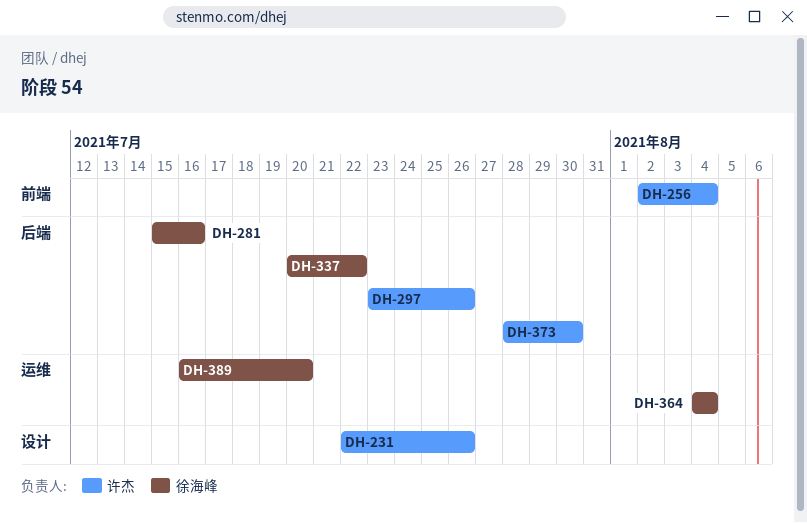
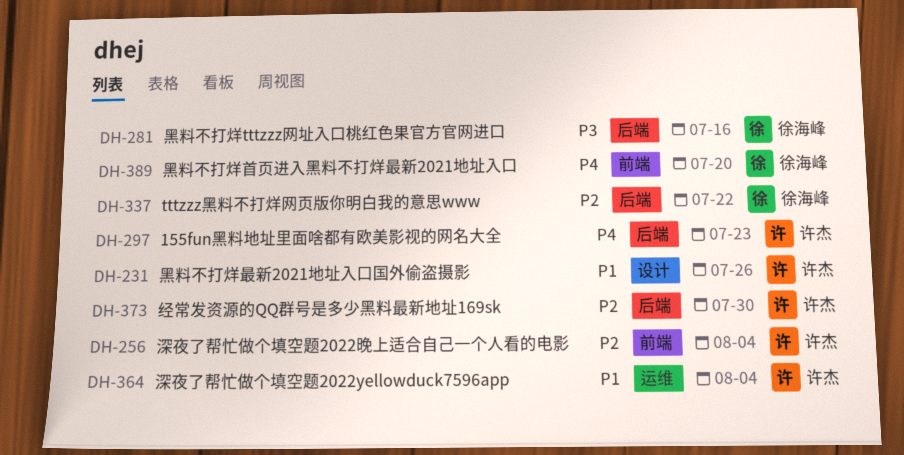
DH-297, due: Jul 26 -> Jul 23
DH-364, owner: 徐海峰 -> 许杰
DH-389, label: 运维 -> 前端

